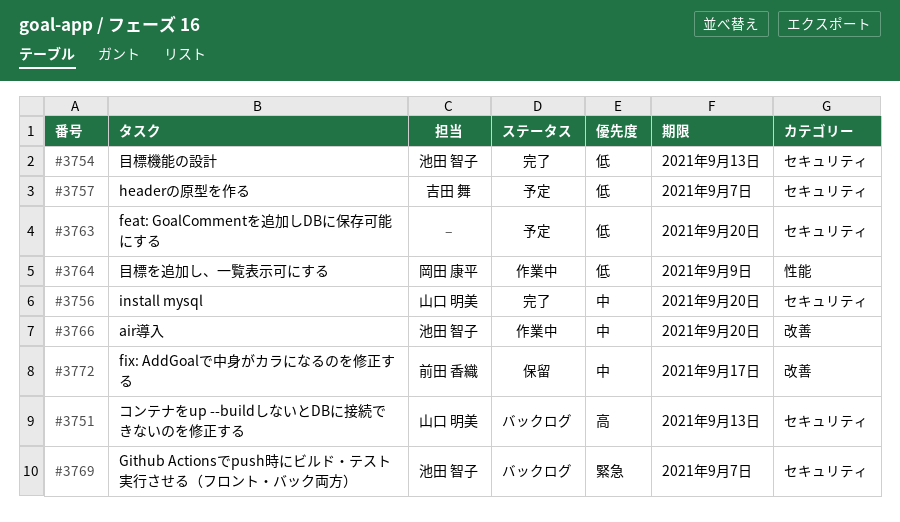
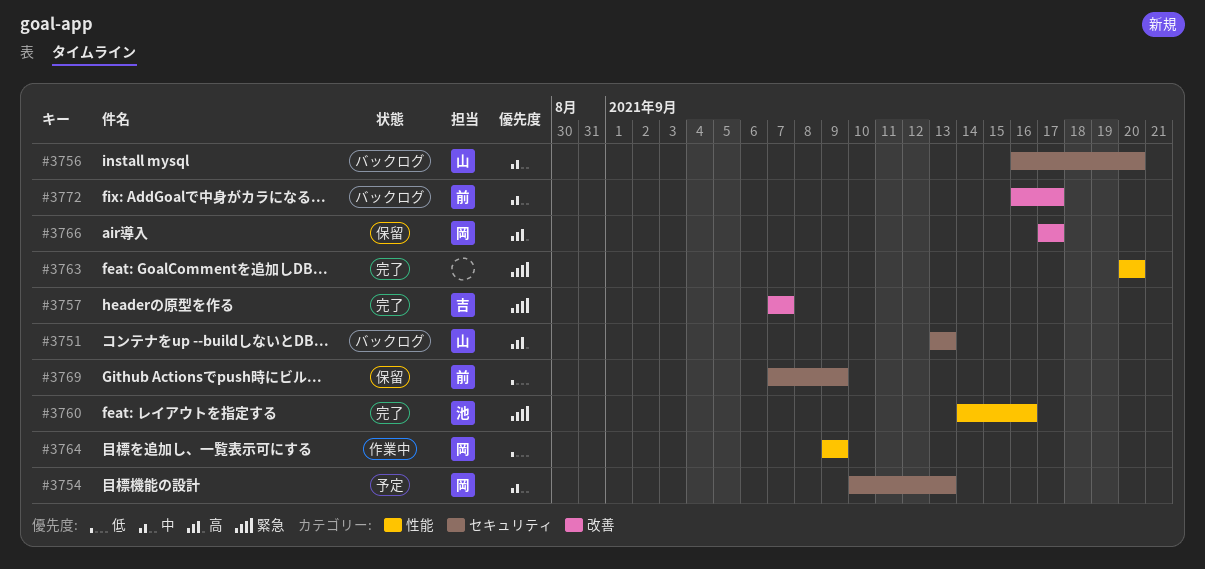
#3754, status: 完了 -> 予定
#3754, owner: 池田 智子 -> 岡田 康平
#3754, priority: 低 -> 中
#3756, status: 完了 -> バックログ
#3757, status: 予定 -> 完了
#3757, priority: 低 -> 緊急
#3757, label: セキュリティ -> 改善
#3760: none -> present
#3763, status: 予定 -> 完了
#3763, priority: 低 -> 緊急
#3763, label: セキュリティ -> 性能
#3766, status: 作業中 -> 保留
#3766, owner: 池田 智子 -> 岡田 康平
#3766, priority: 中 -> 高
#3766, due: Sep 20 -> Sep 17
#3769, status: バックログ -> 保留
#3769, owner: 池田 智子 -> 前田 香織
#3769, priority: 緊急 -> 低
#3769, due: Sep 7 -> Sep 9
#3772, status: 保留 -> バックログ

